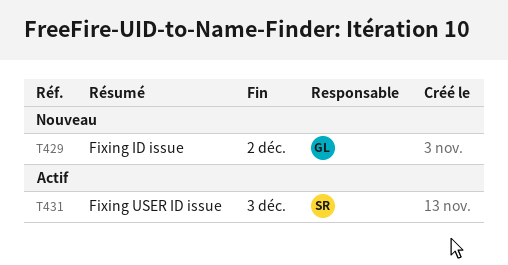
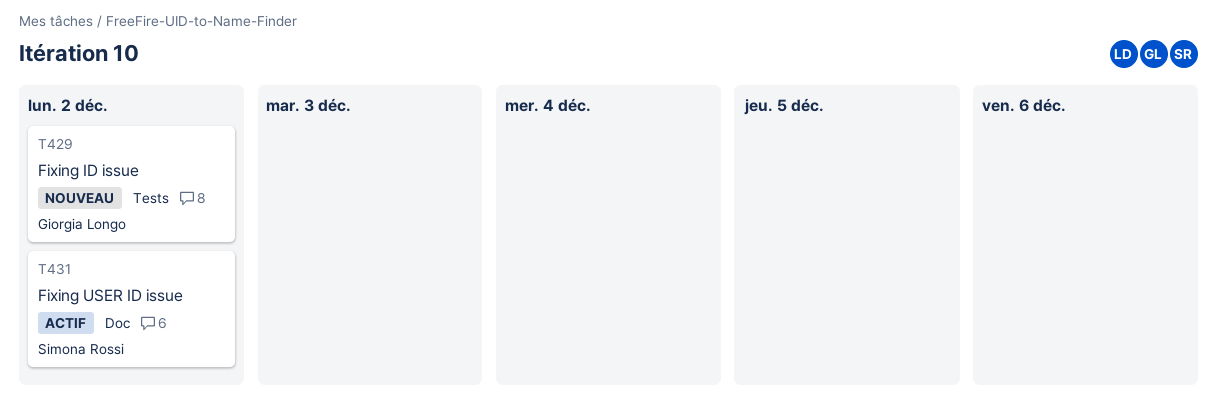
T431, due: Dec 3 -> Dec 2

